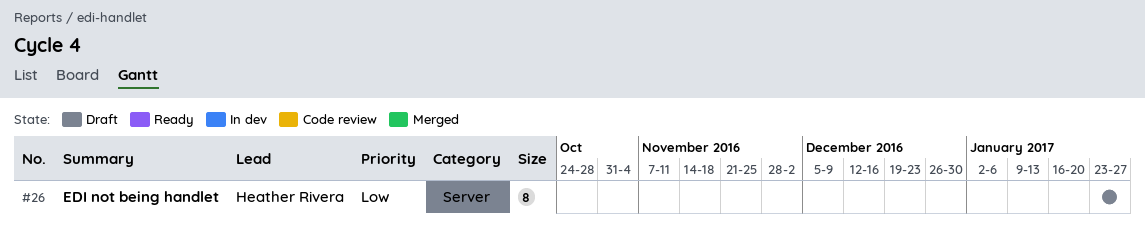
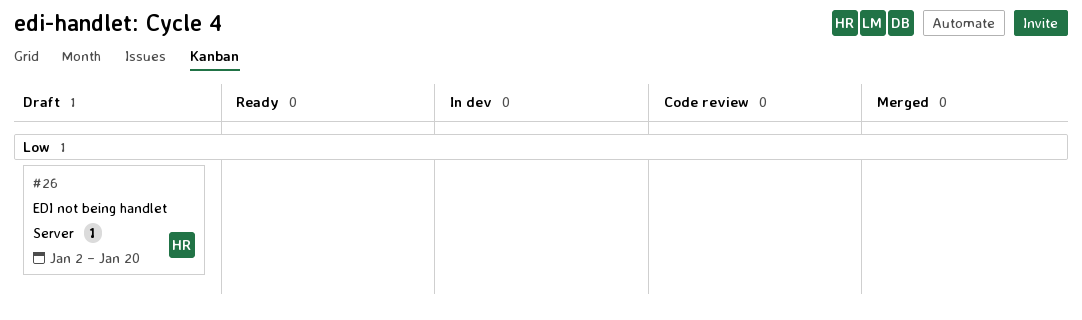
#26, estimate: 8 -> 1
#26, start: Jan 23 -> Jan 2
#26, due: Jan 27 -> Jan 20

